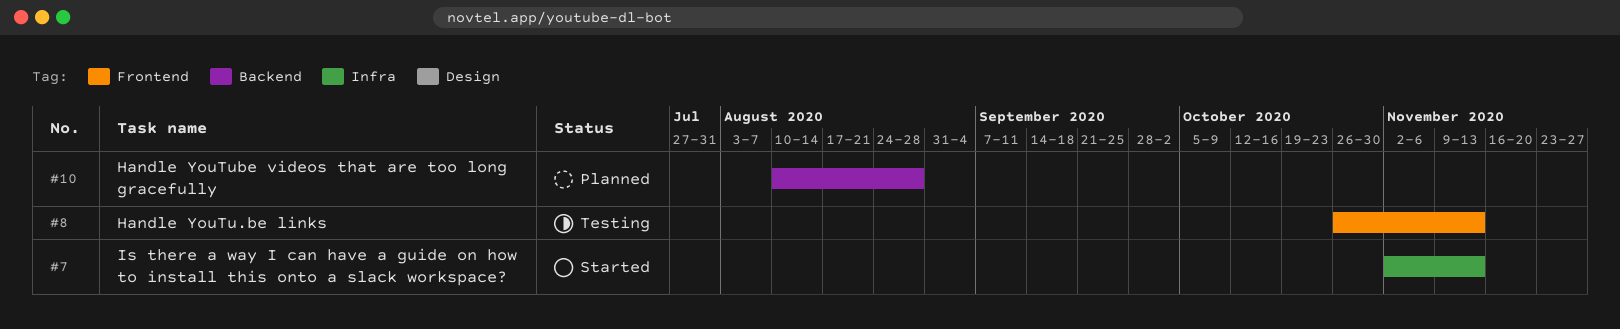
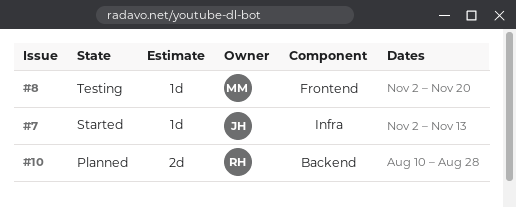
#8, start: Oct 26 -> Nov 2
#8, due: Nov 13 -> Nov 20

